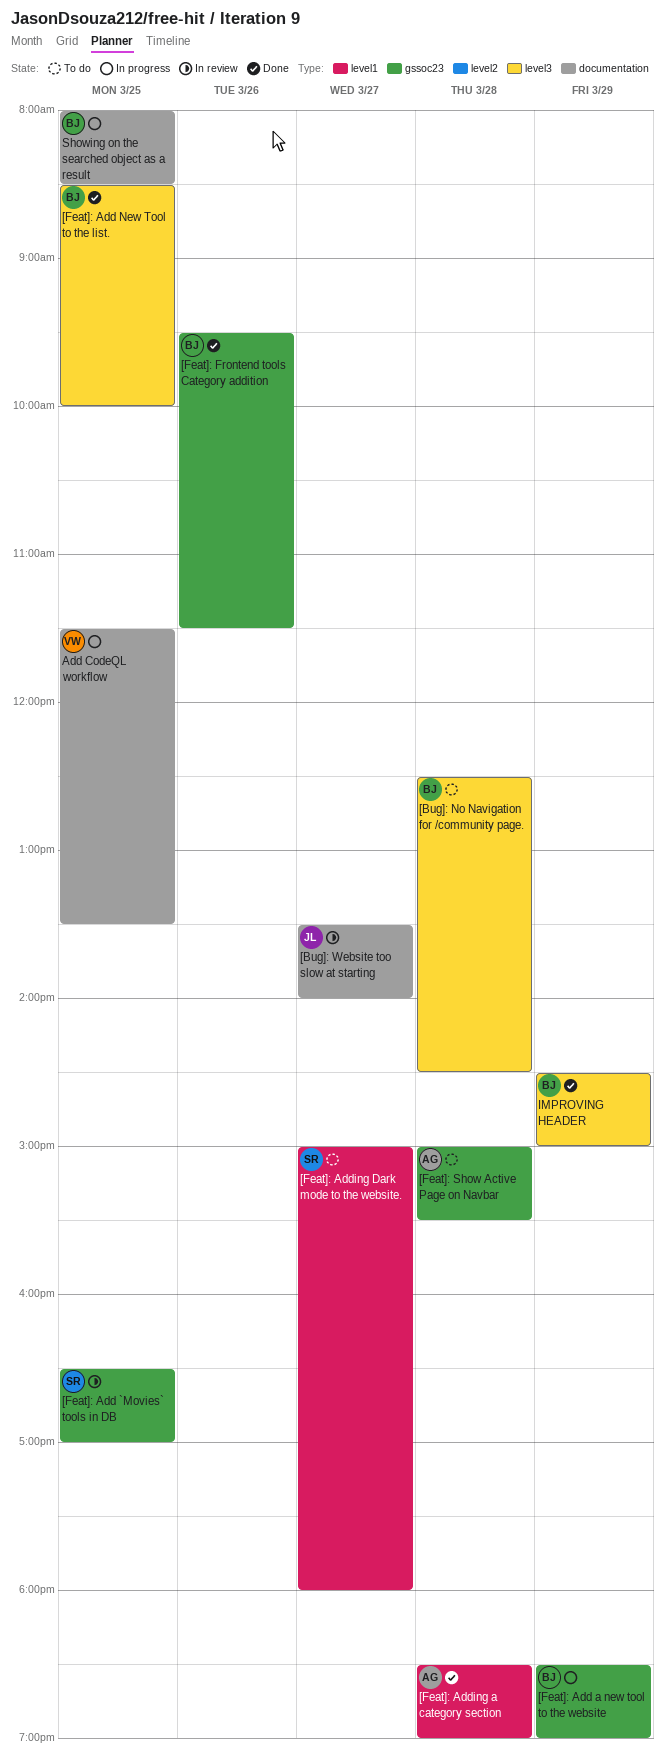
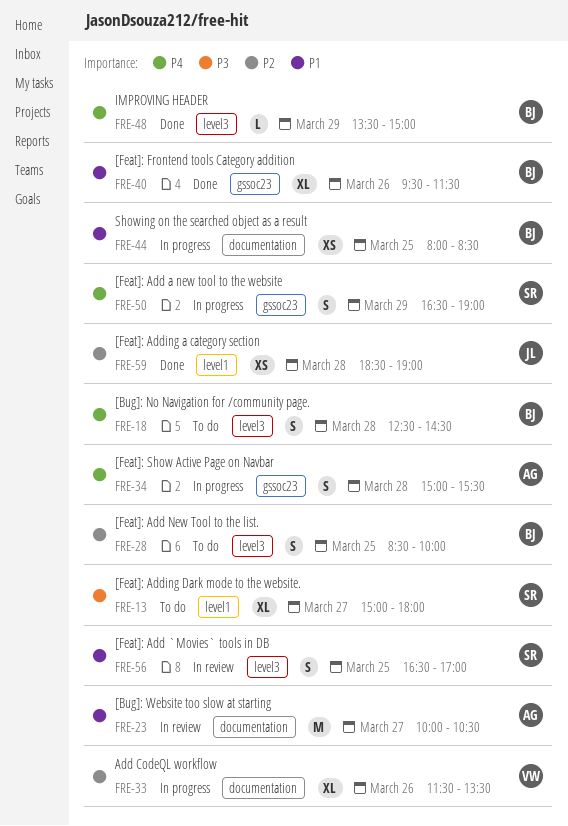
[Bug]: Website too slow at starting, owner: JL -> AG
[Bug]: Website too slow at starting, begins: 13:30 -> 10:00
[Bug]: Website too slow at starting, ends: 14:00 -> 10:30
[Feat]: Add `Movies` tools in DB, label: gssoc23 -> level3
[Feat]: Add a new tool to the website, owner: BJ -> SR
[Feat]: Add a new tool to the website, begins: 18:30 -> 16:30
[Feat]: Add New Tool to the list., status: Done -> To do
[Feat]: Adding a category section, owner: AG -> JL
[Feat]: Show Active Page on Navbar, status: To do -> In progress
Add CodeQL workflow, day: Mar 25 -> Mar 26
IMPROVING HEADER, begins: 14:30 -> 13:30

